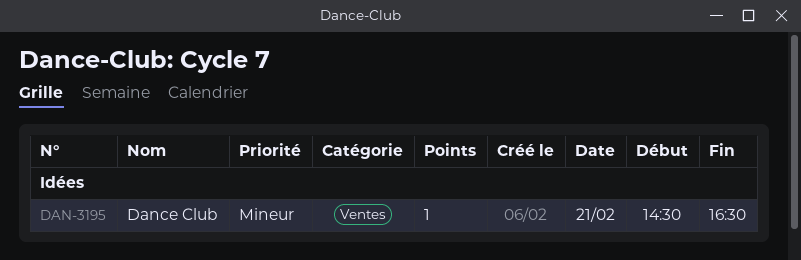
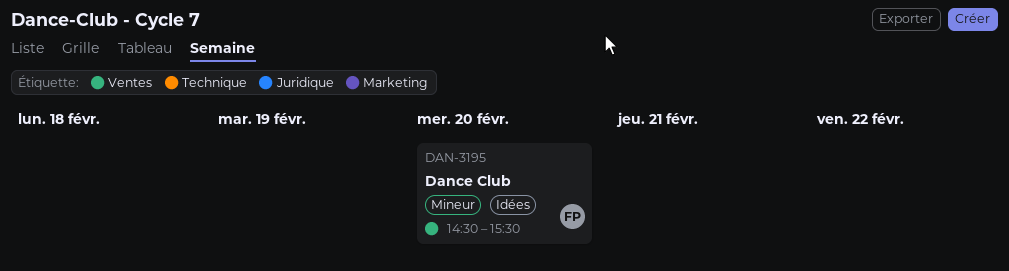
DAN-3195, day: Feb 21 -> Feb 20
DAN-3195, ends: 16:30 -> 15:30

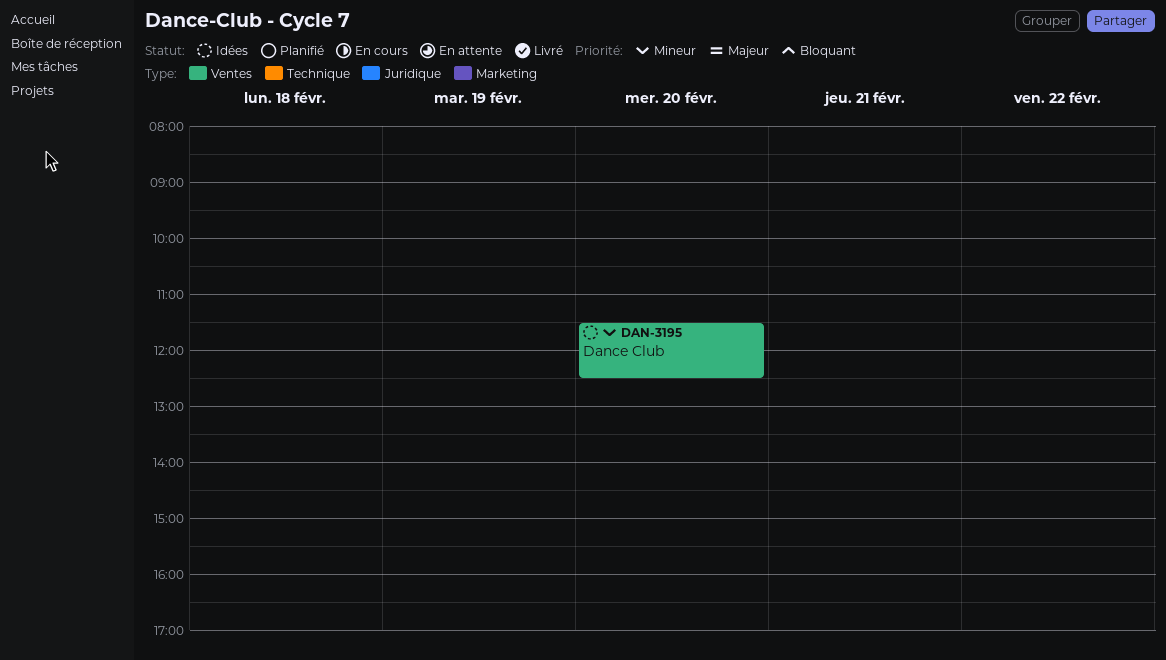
DAN-3195, begins: 14:30 -> 11:30
DAN-3195, ends: 15:30 -> 12:30

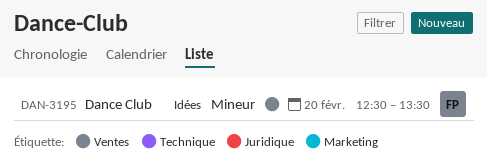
DAN-3195, begins: 11:30 -> 12:30
DAN-3195, ends: 12:30 -> 13:30

